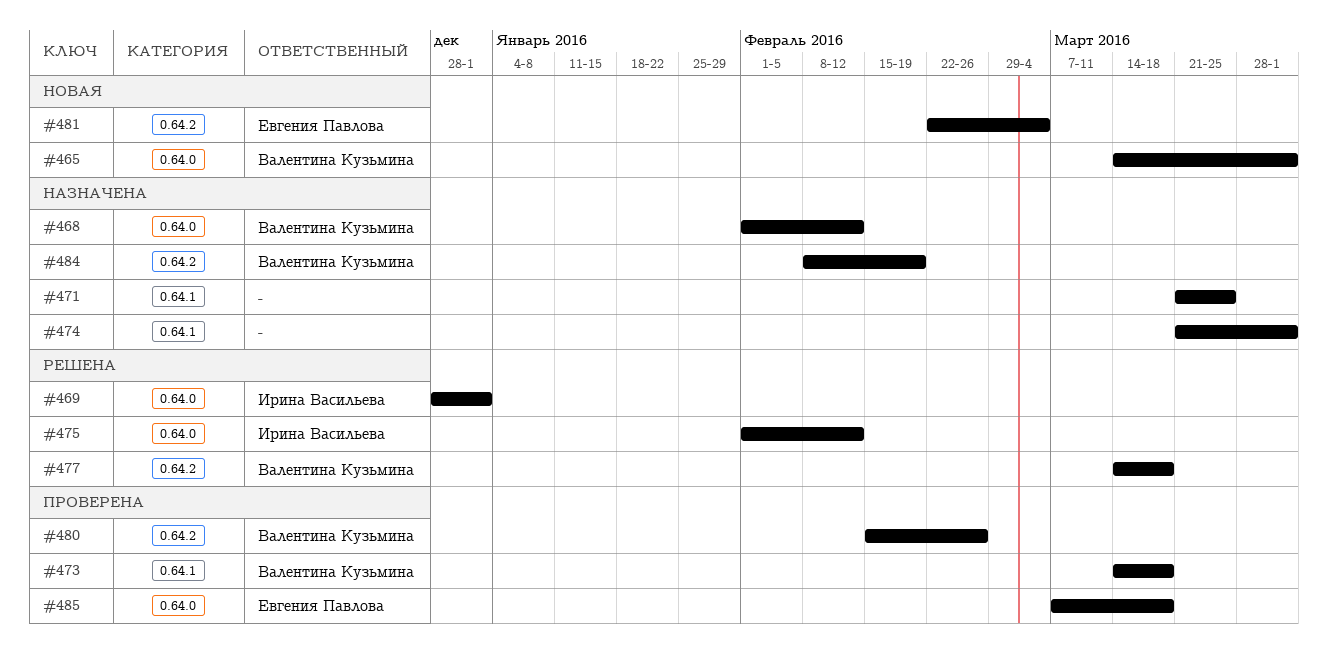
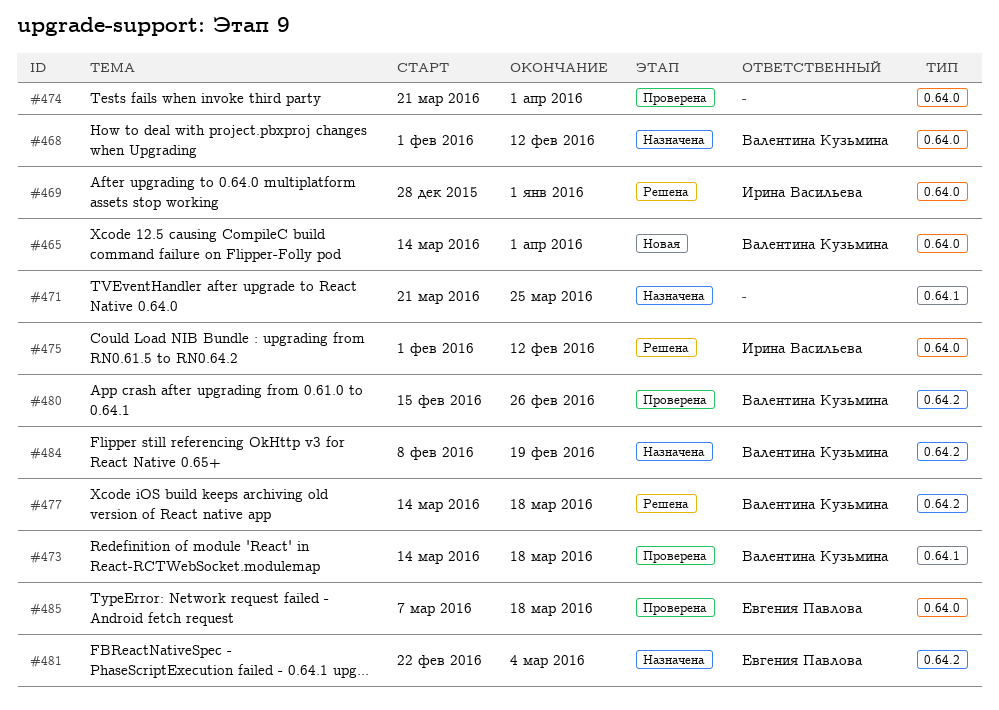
#474, status: Назначена -> Проверена
#474, label: 0.64.1 -> 0.64.0
#481, status: Новая -> Назначена

